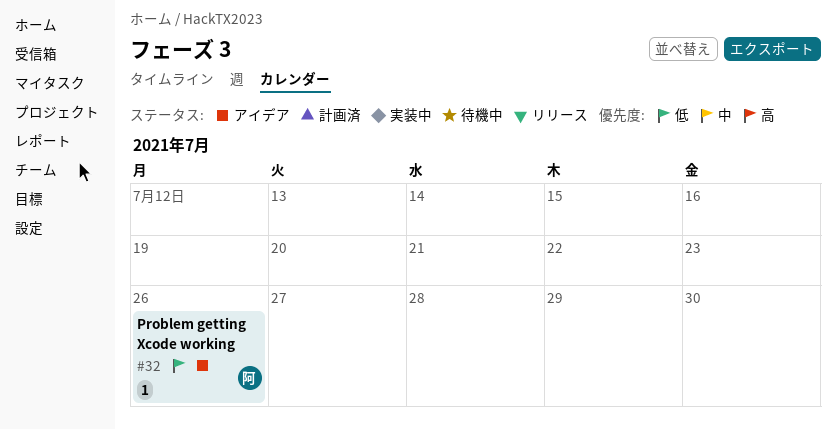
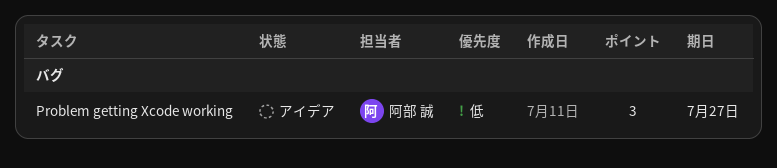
Problem getting Xcode working, estimate: 1 -> 3
Problem getting Xcode working, due: Jul 26 -> Jul 27

